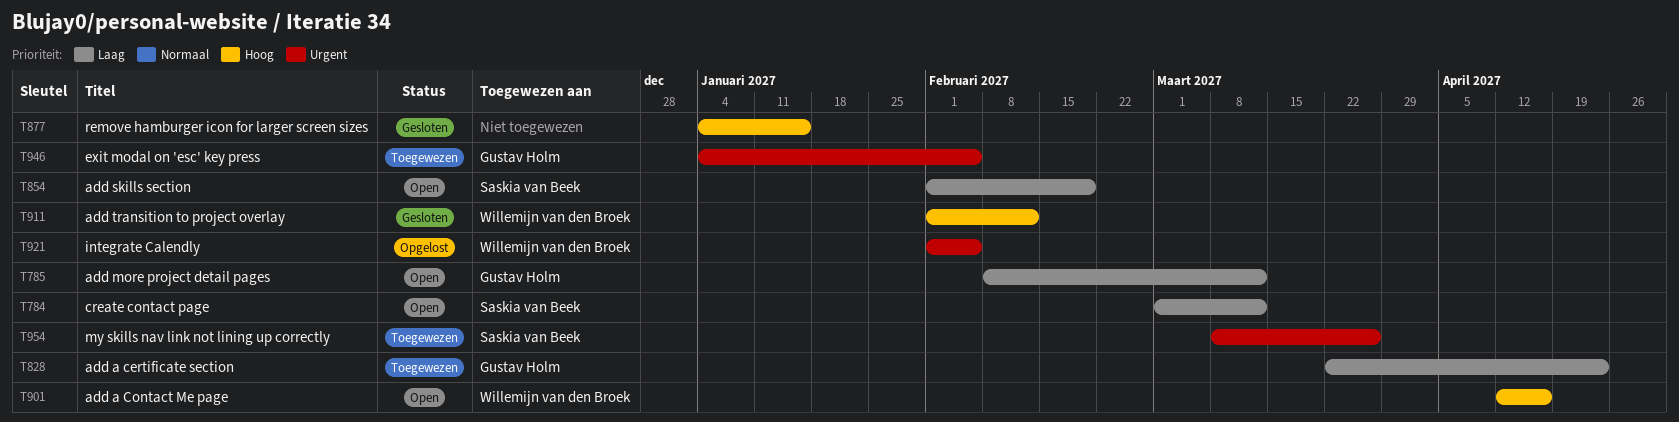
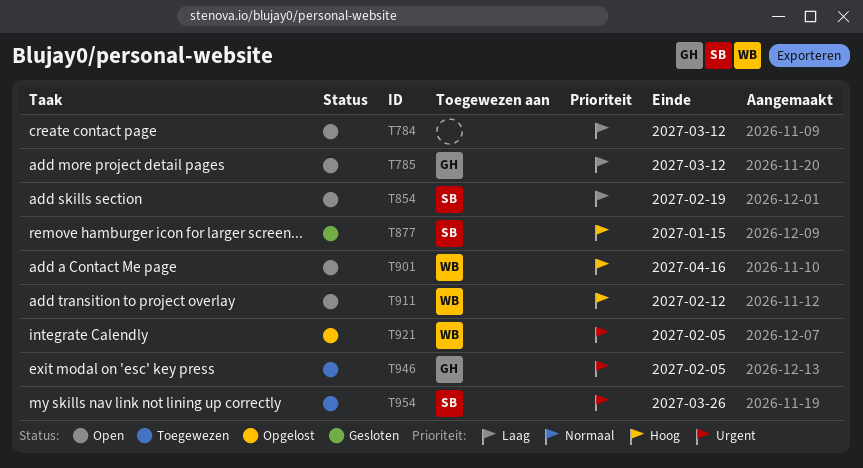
T784, owner: Saskia van Beek -> none
T828: present -> none
T877, owner: none -> Saskia van Beek
T911, status: Gesloten -> Open

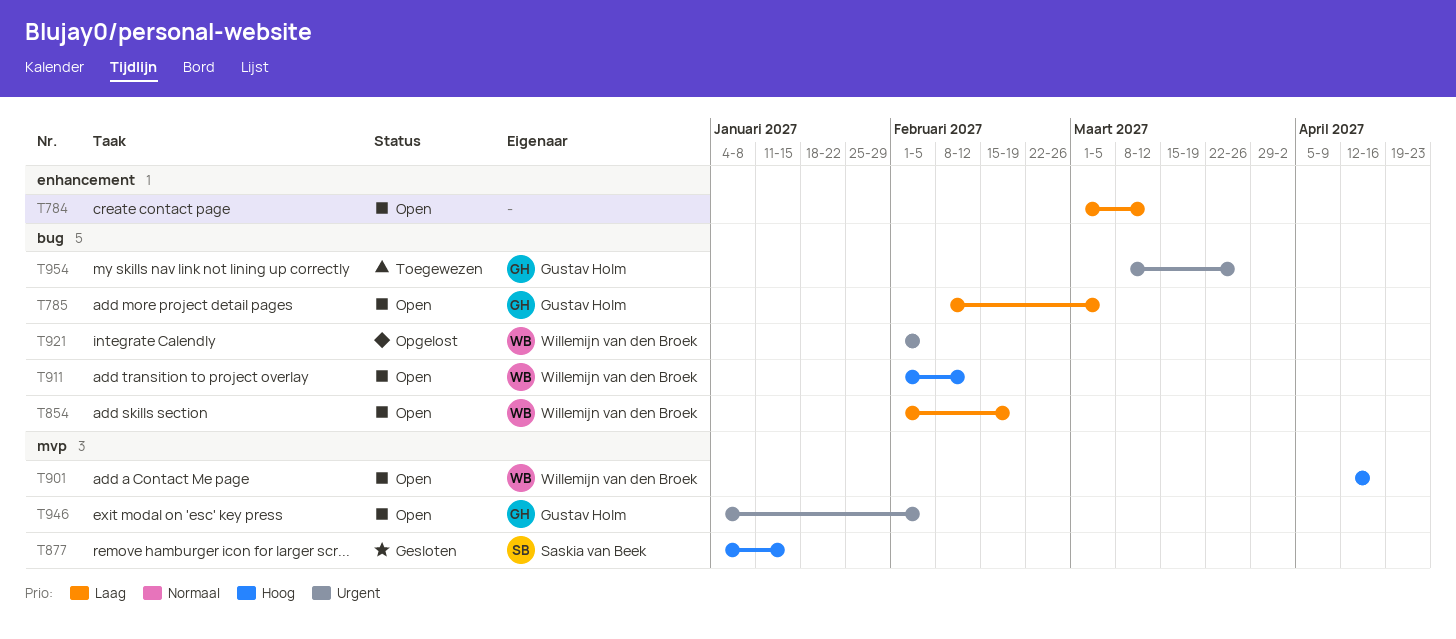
T785, due: Mar 12 -> Mar 5
T854, owner: Saskia van Beek -> Willemijn van den Broek
T946, status: Toegewezen -> Open
T954, owner: Saskia van Beek -> Gustav Holm

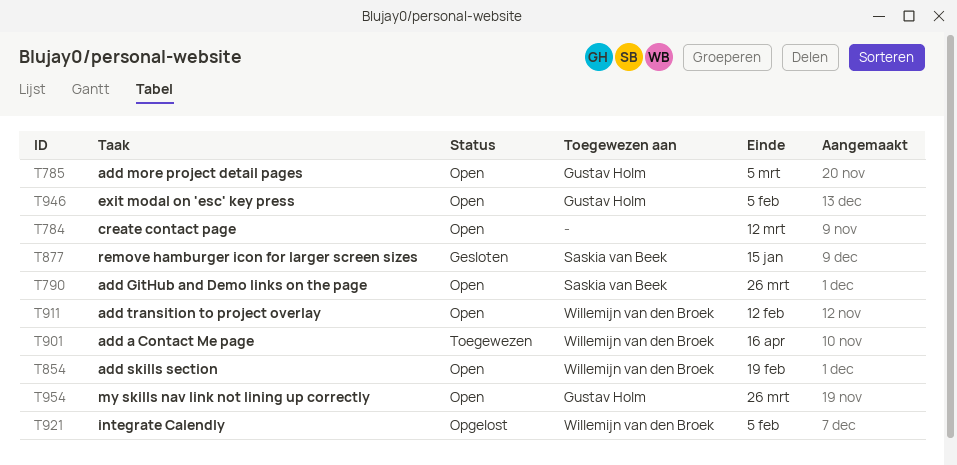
T790: none -> present
T901, status: Open -> Toegewezen
T954, status: Toegewezen -> Open

